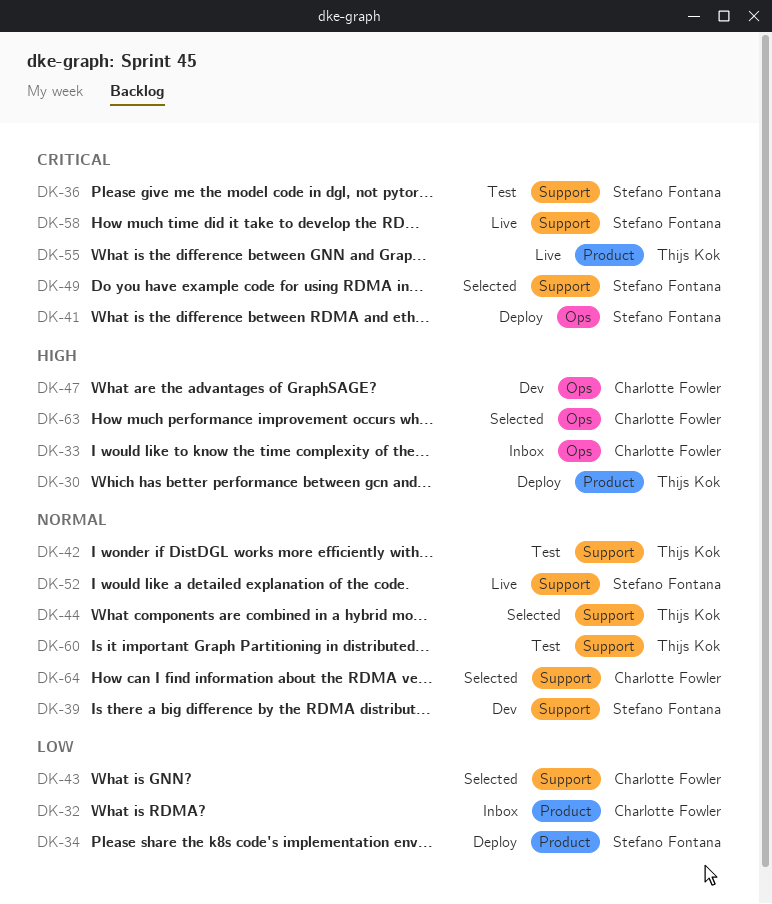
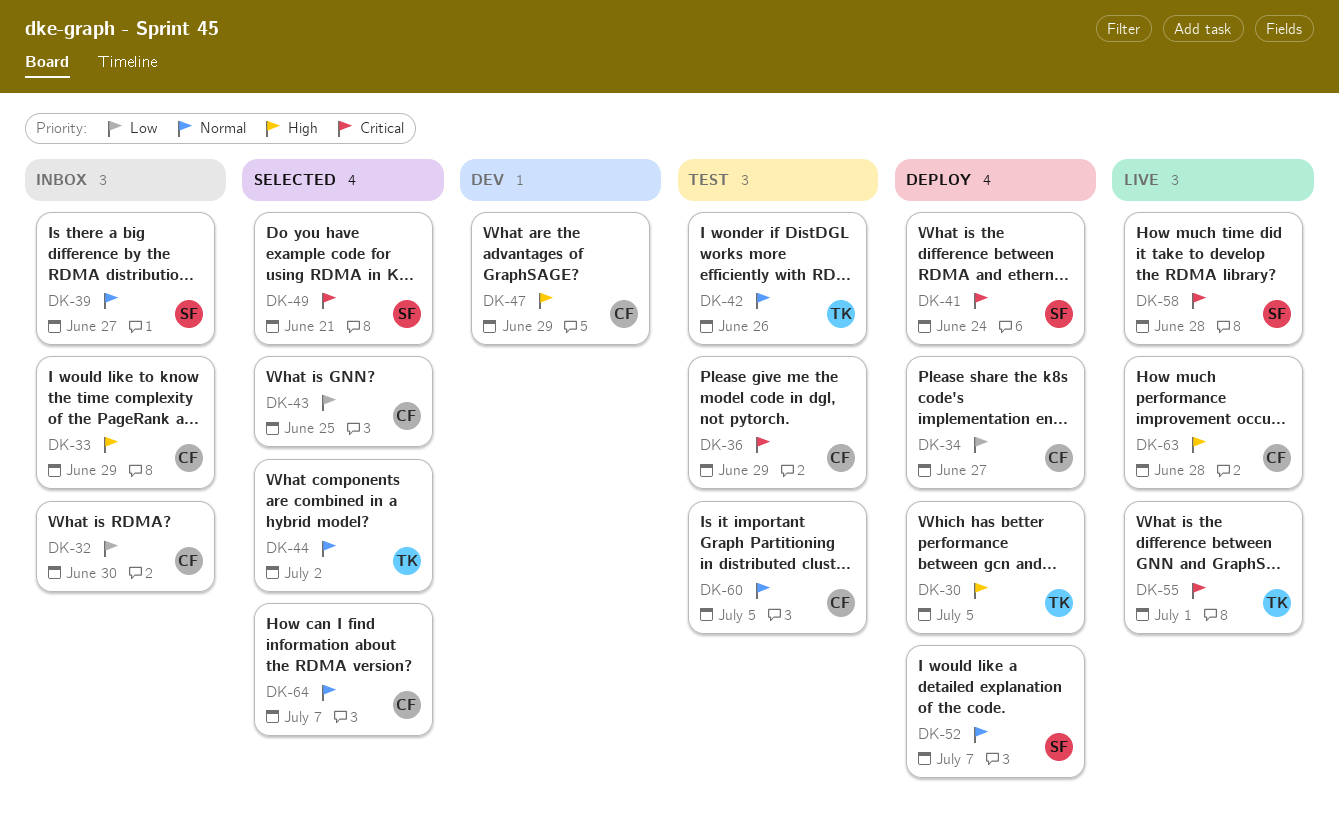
DK-34, owner: Stefano Fontana -> Charlotte Fowler
DK-36, owner: Stefano Fontana -> Charlotte Fowler
DK-39, status: Dev -> Inbox
DK-52, status: Live -> Deploy
DK-60, owner: Thijs Kok -> Charlotte Fowler
DK-63, status: Selected -> Live

